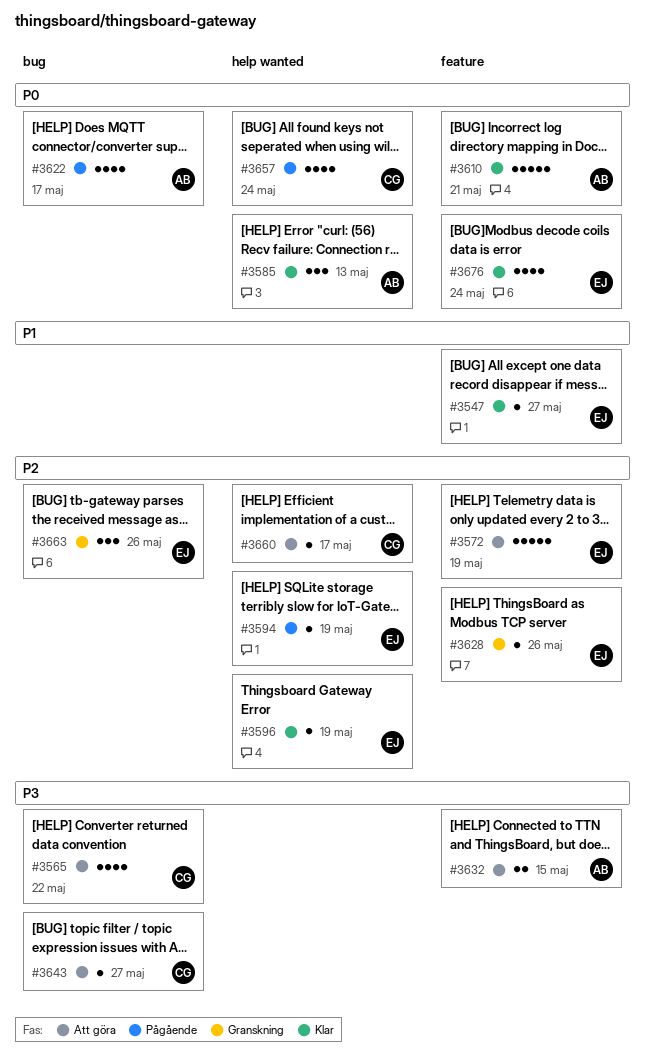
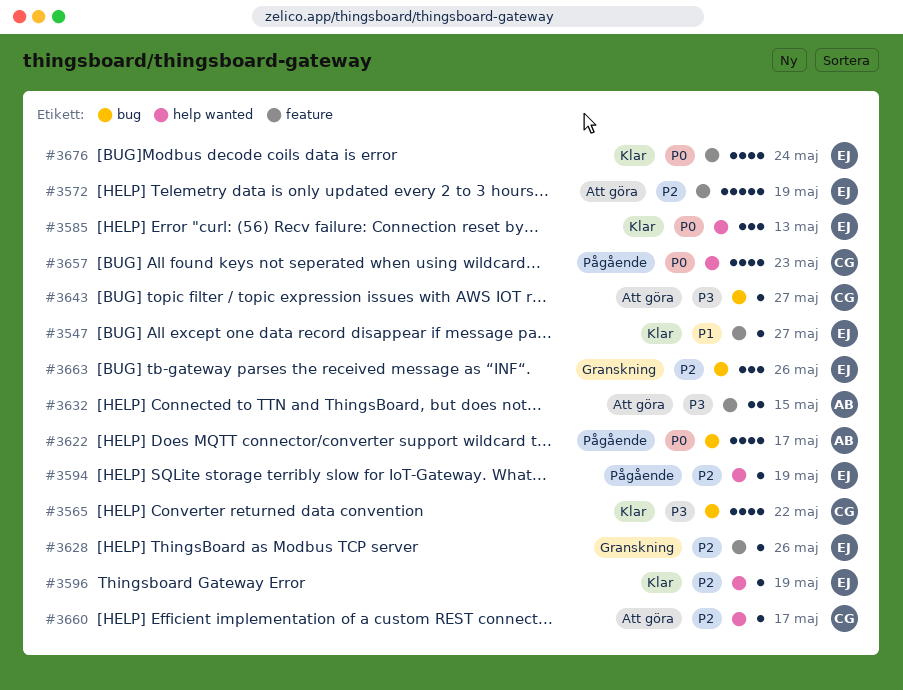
#3565, status: Att göra -> Klar
#3585, owner: AB -> EJ
#3610: present -> none
#3657, due: May 24 -> May 23

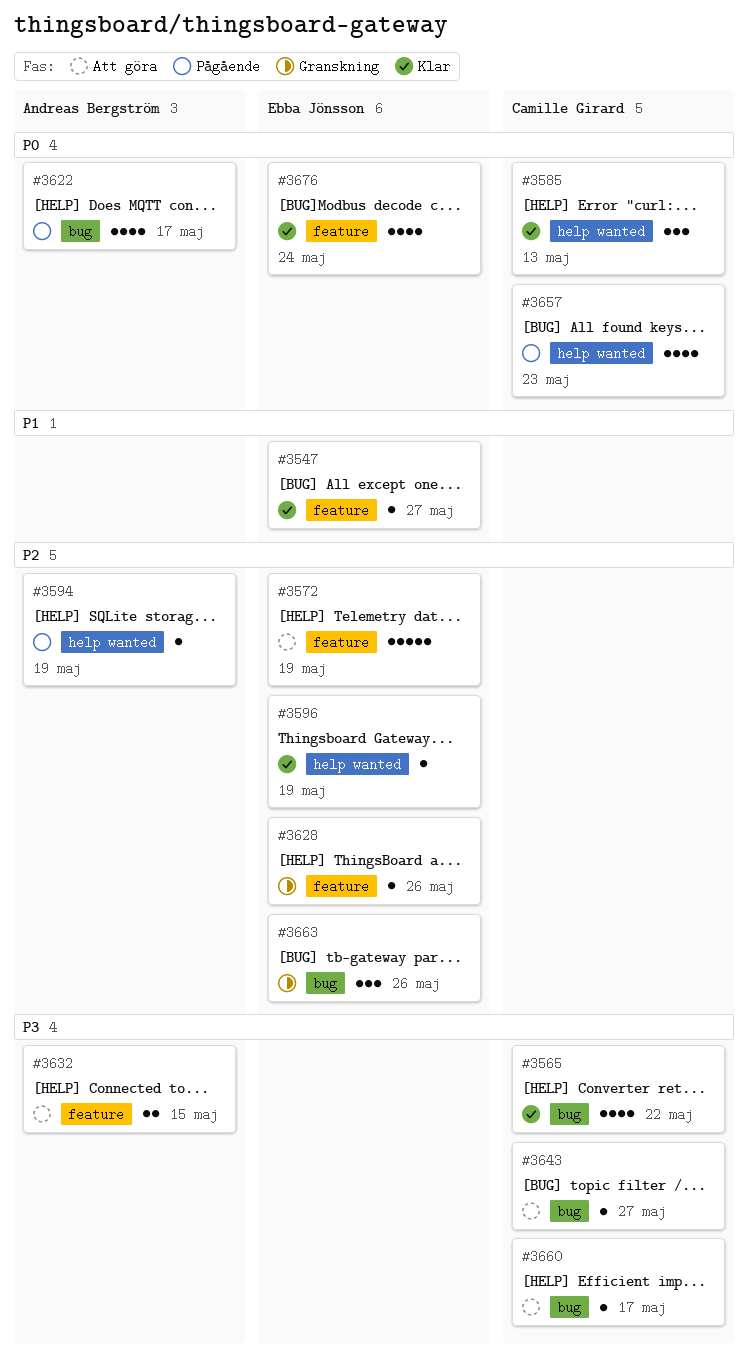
#3585, owner: Ebba Jönsson -> Camille Girard
#3594, owner: Ebba Jönsson -> Andreas Bergström
#3660, priority: P2 -> P3
#3660, label: help wanted -> bug

